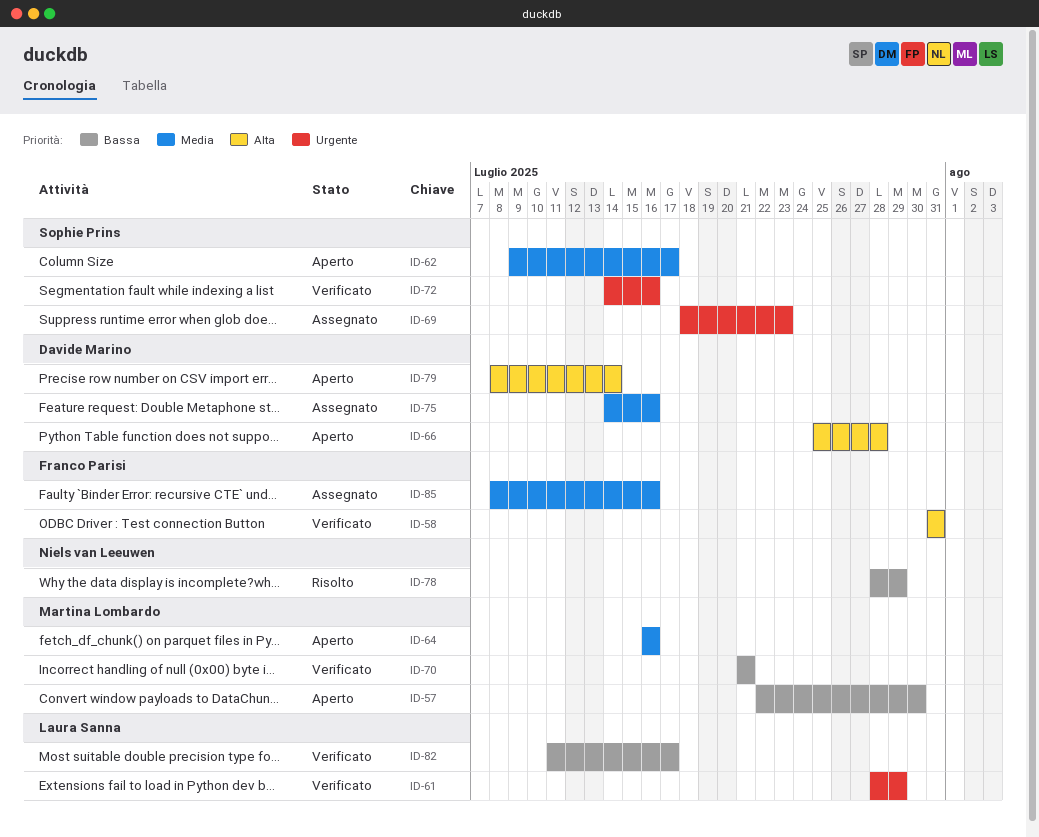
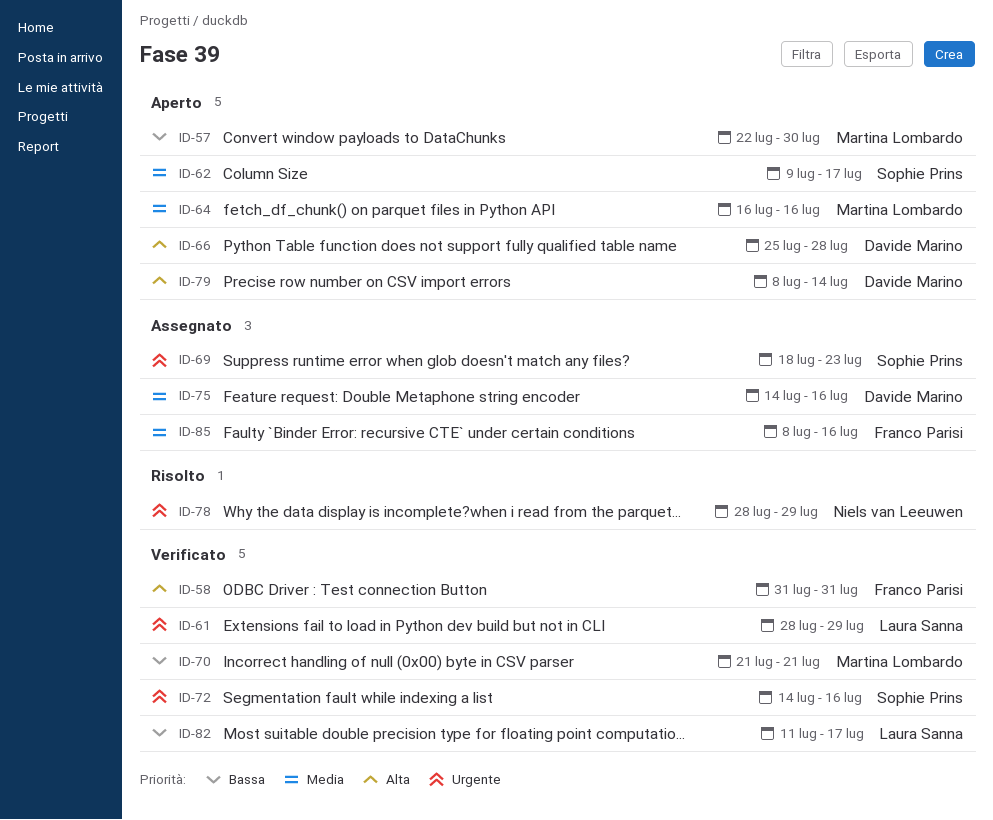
ID-78, priority: Bassa -> Urgente

